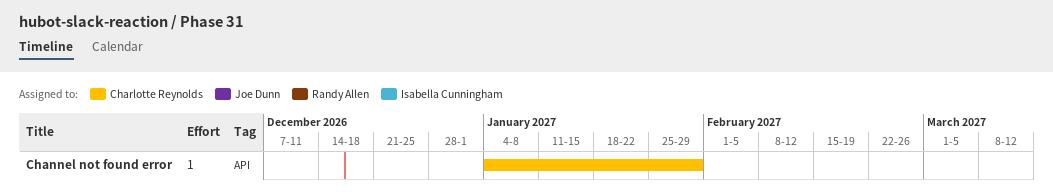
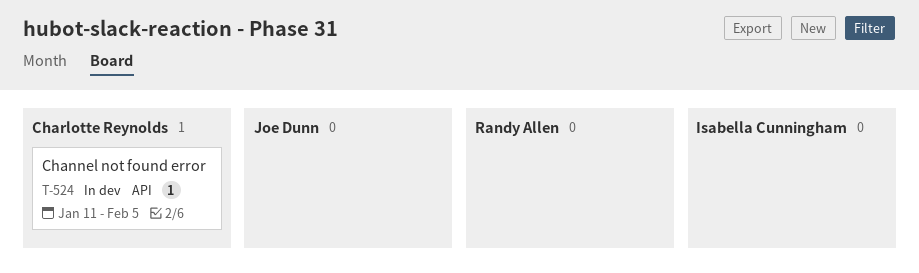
Channel not found error, start: Jan 4 -> Jan 11
Channel not found error, due: Jan 29 -> Feb 5

